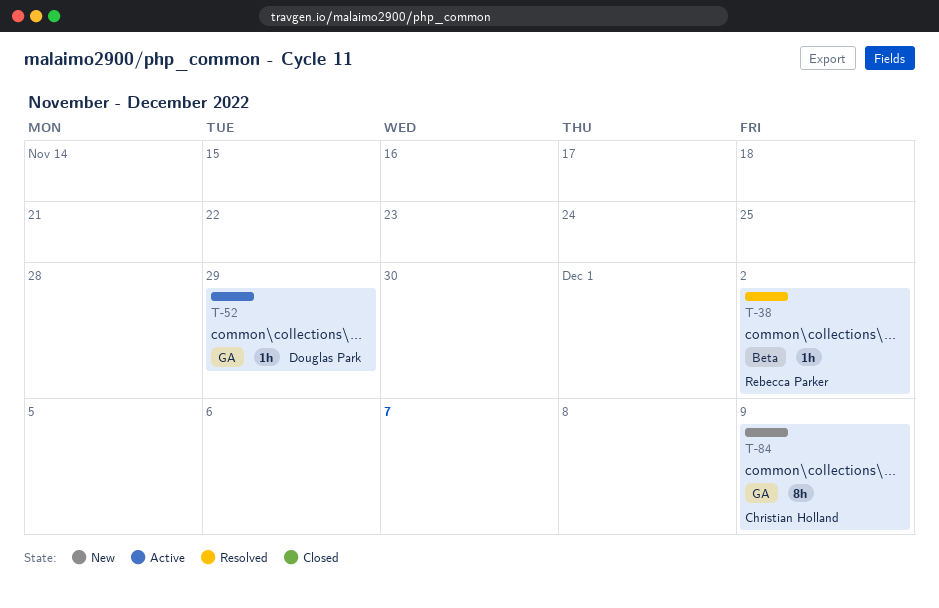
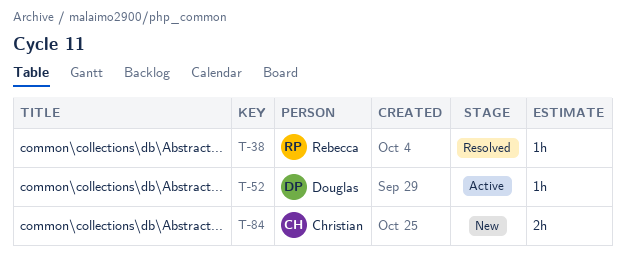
T-84, estimate: 8h -> 2h

